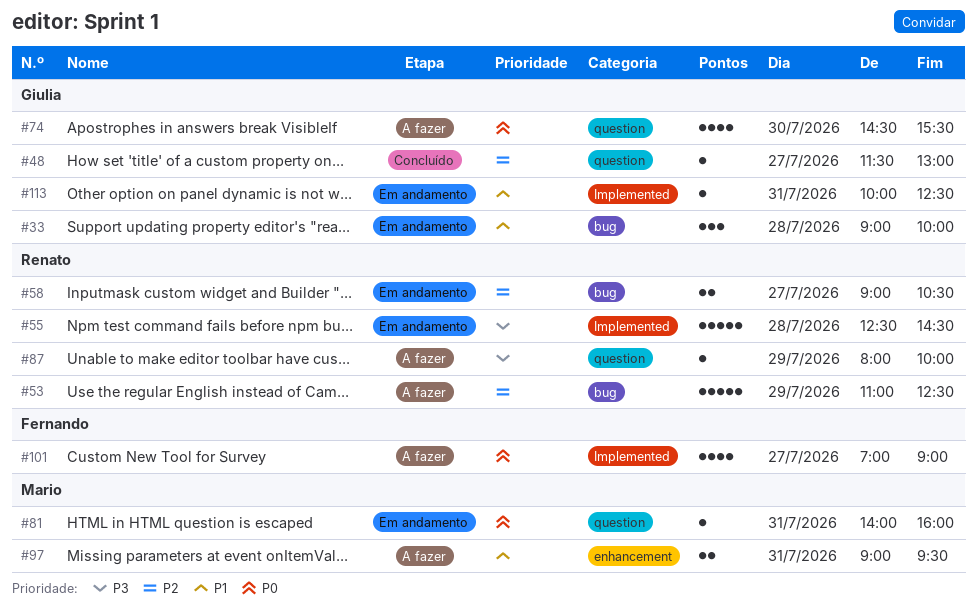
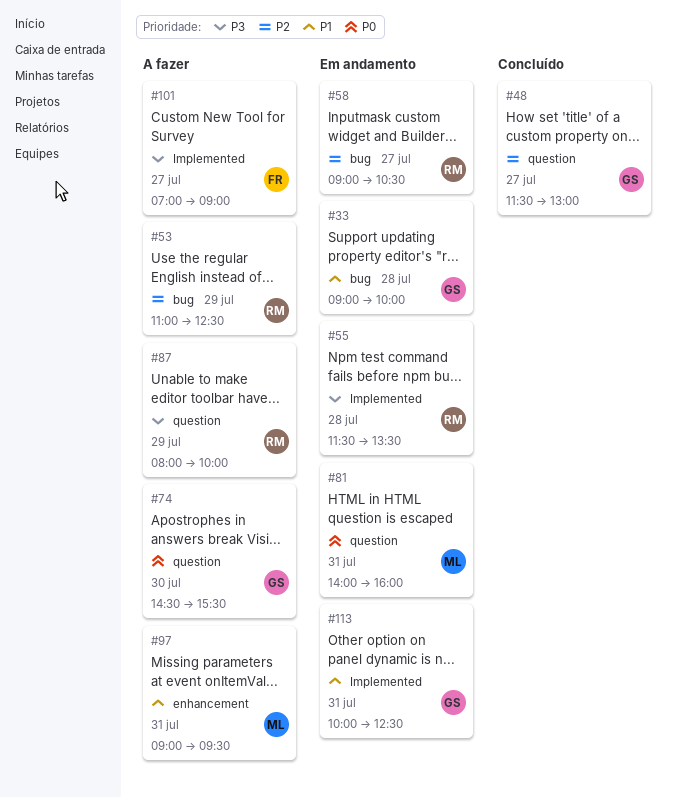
#55, begins: 12:30 -> 11:30
#55, ends: 14:30 -> 13:30
#101, priority: P0 -> P3

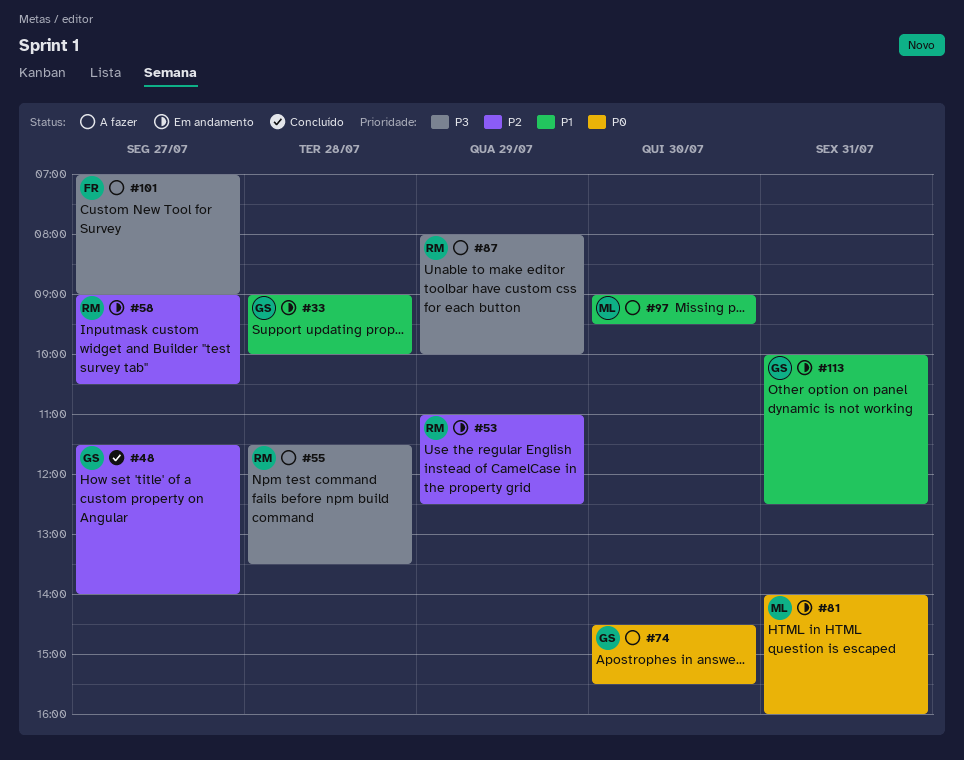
#48, ends: 13:00 -> 14:00
#53, status: A fazer -> Em andamento
#55, status: Em andamento -> A fazer
#97, day: Jul 31 -> Jul 30

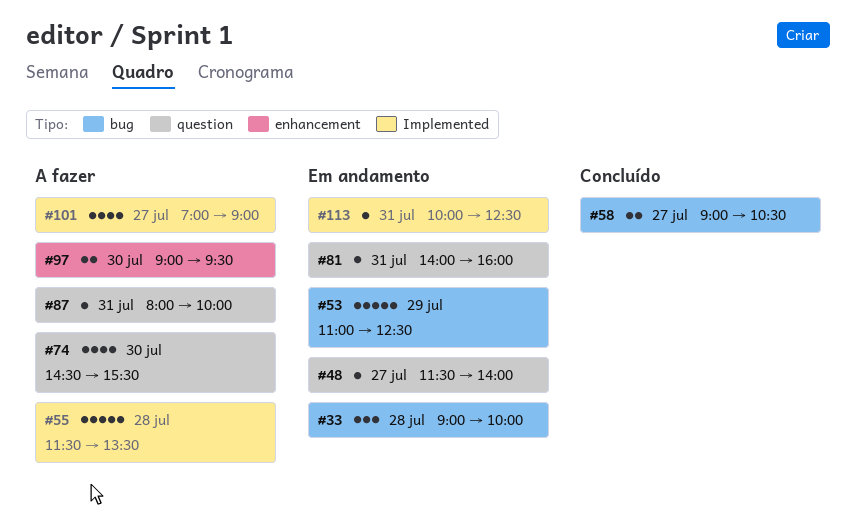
#48, status: Concluído -> Em andamento
#58, status: Em andamento -> Concluído
#87, day: Jul 29 -> Jul 31

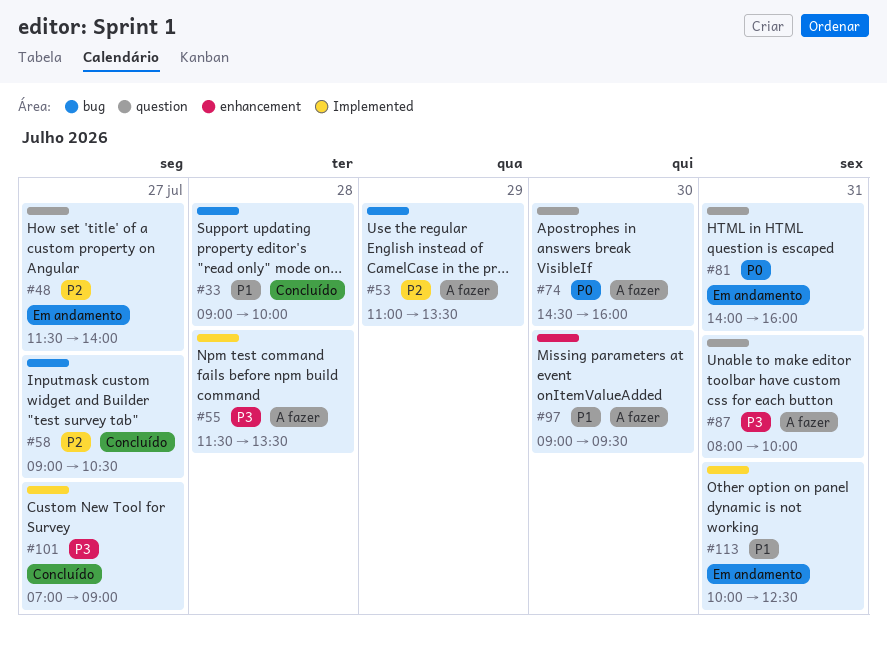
#33, status: Em andamento -> Concluído
#53, status: Em andamento -> A fazer
#53, ends: 12:30 -> 13:30
#74, ends: 15:30 -> 16:00
#101, status: A fazer -> Concluído

